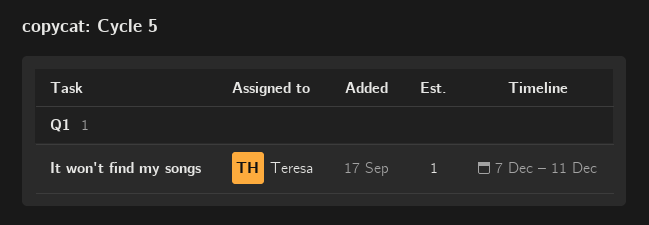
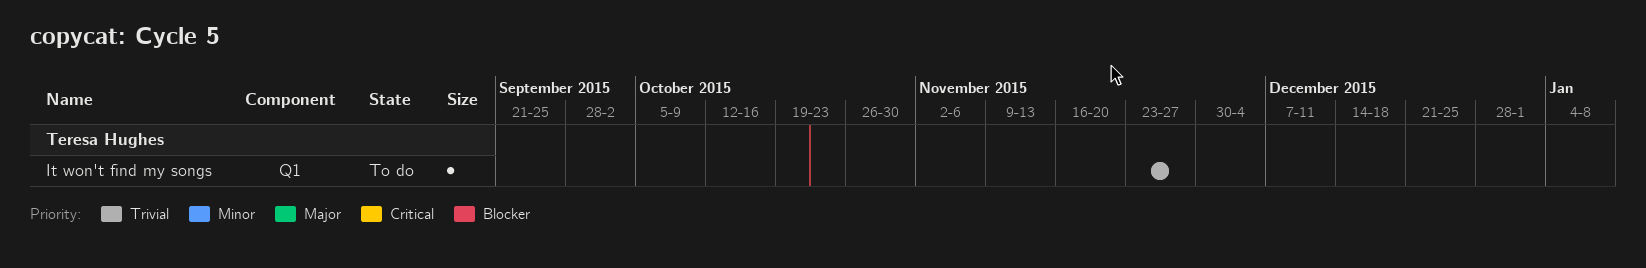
It won't find my songs, start: Dec 7 -> Nov 23
It won't find my songs, due: Dec 11 -> Nov 27

